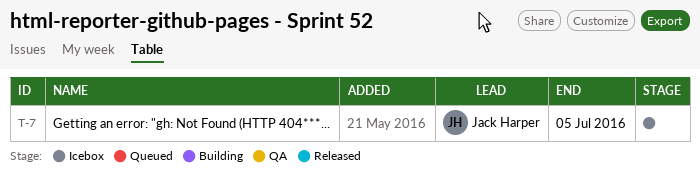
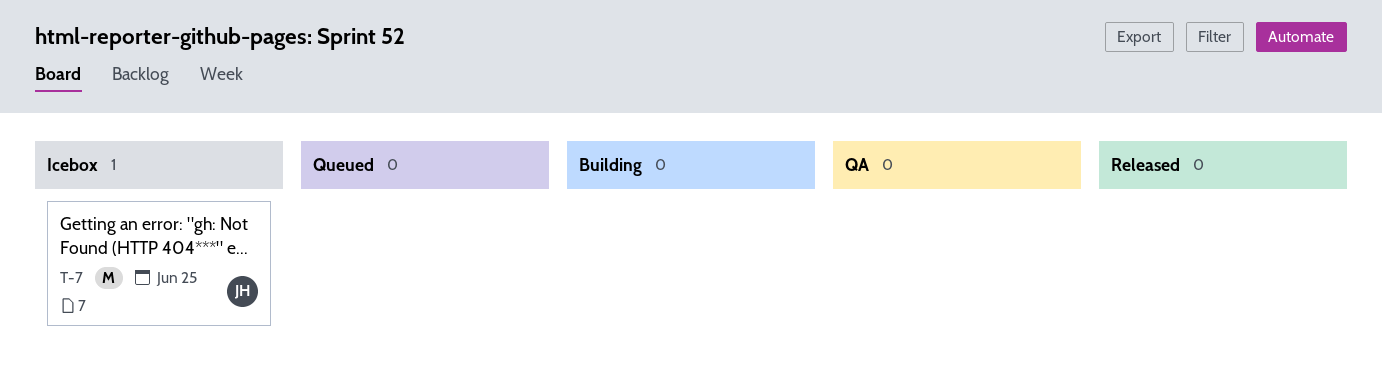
T-7, due: Jul 5 -> Jun 25

